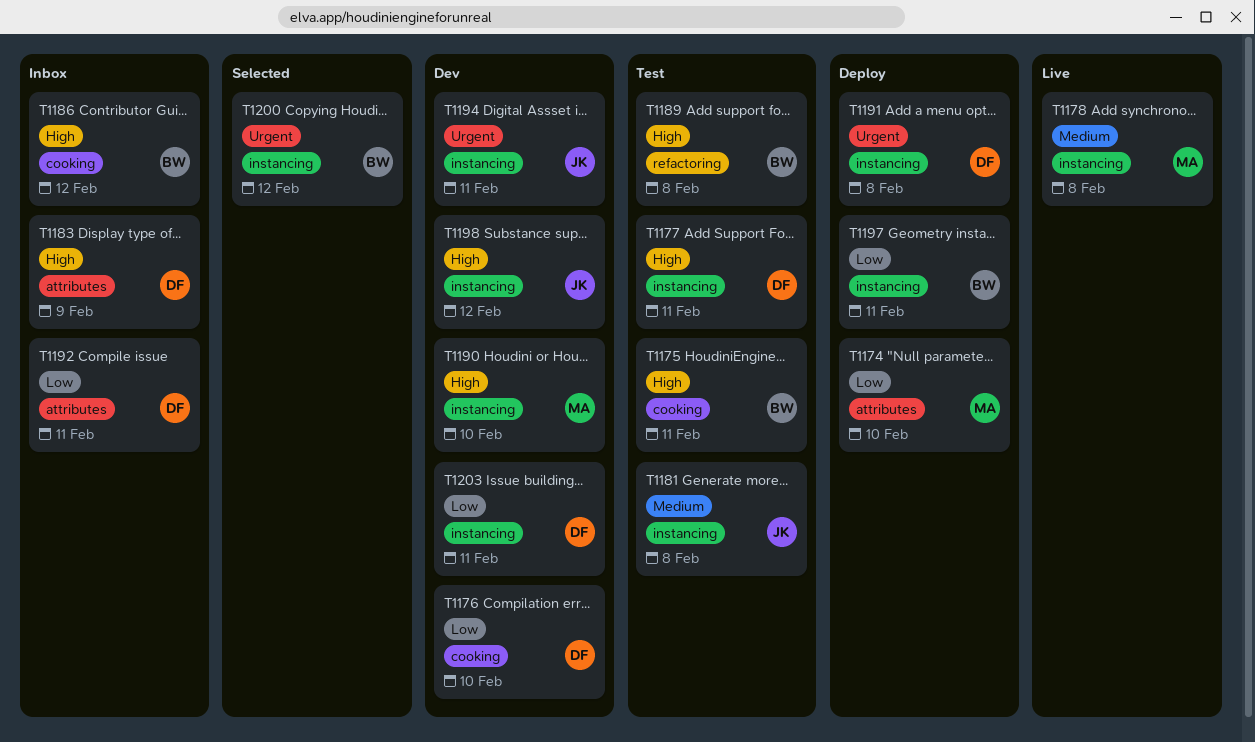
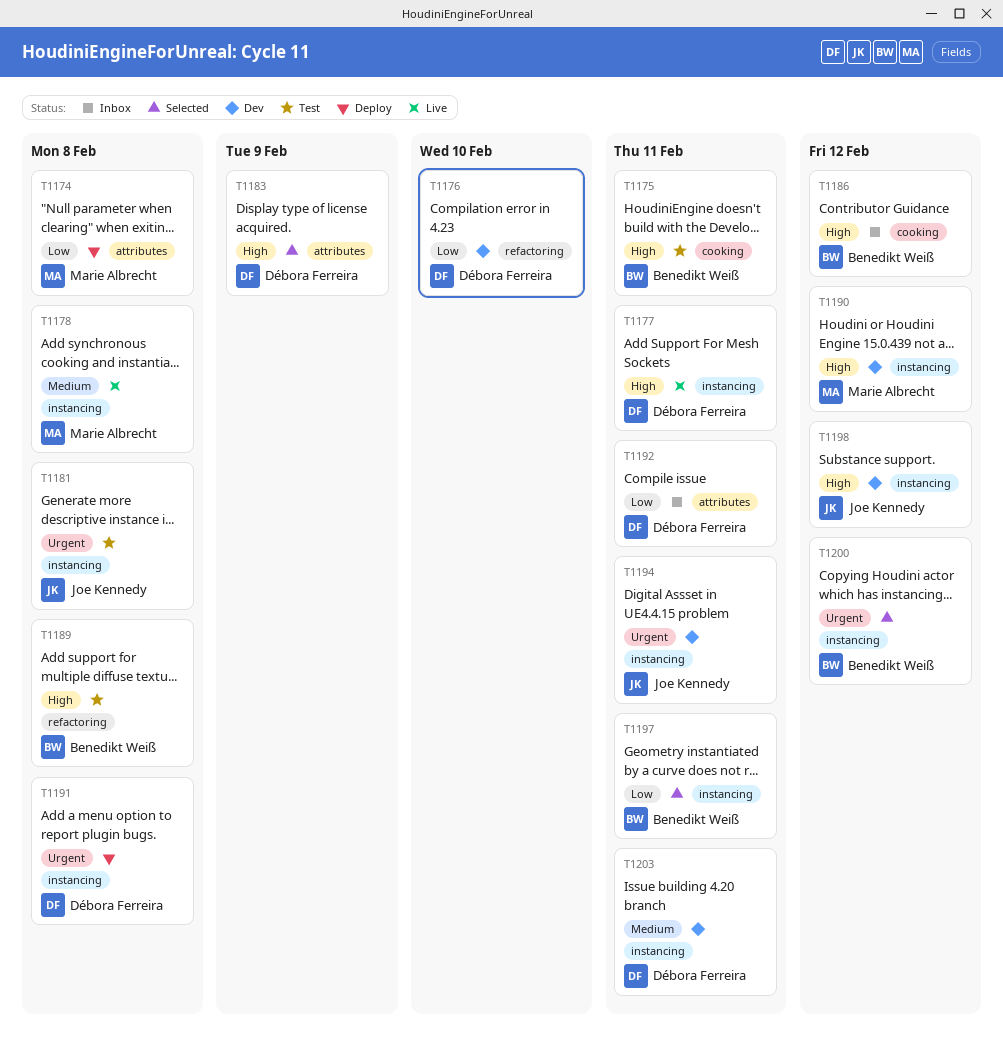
T1174, due: Feb 10 -> Feb 8
T1176, label: cooking -> refactoring
T1177, status: Test -> Live
T1181, priority: Medium -> Urgent
T1183, status: Inbox -> Selected
T1190, due: Feb 10 -> Feb 12
T1197, status: Deploy -> Selected
T1203, priority: Low -> Medium

